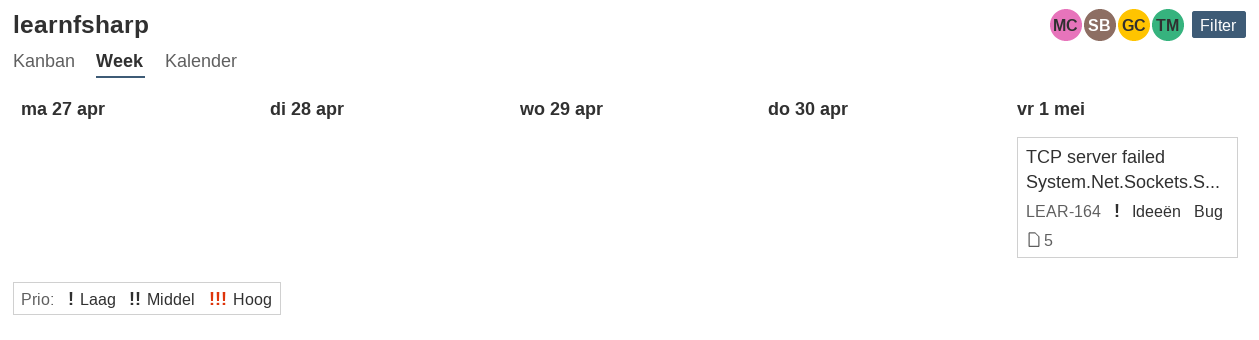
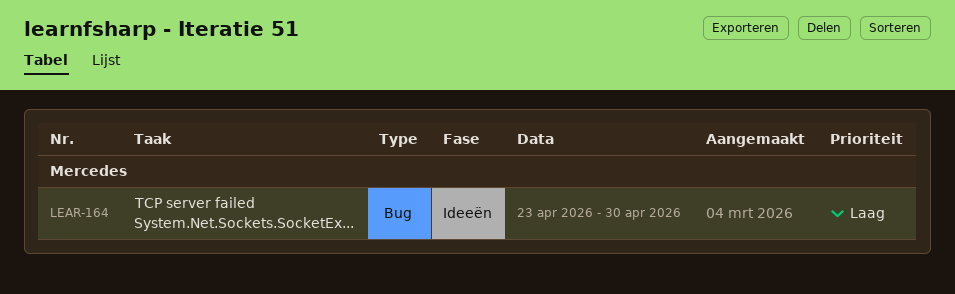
LEAR-164, due: May 1 -> Apr 30

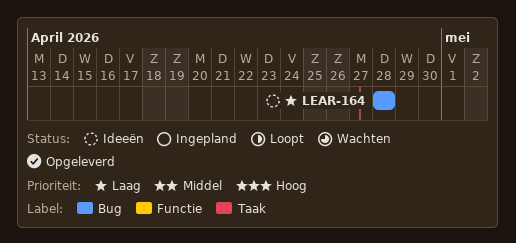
LEAR-164, start: Apr 23 -> Apr 28
LEAR-164, due: Apr 30 -> Apr 28

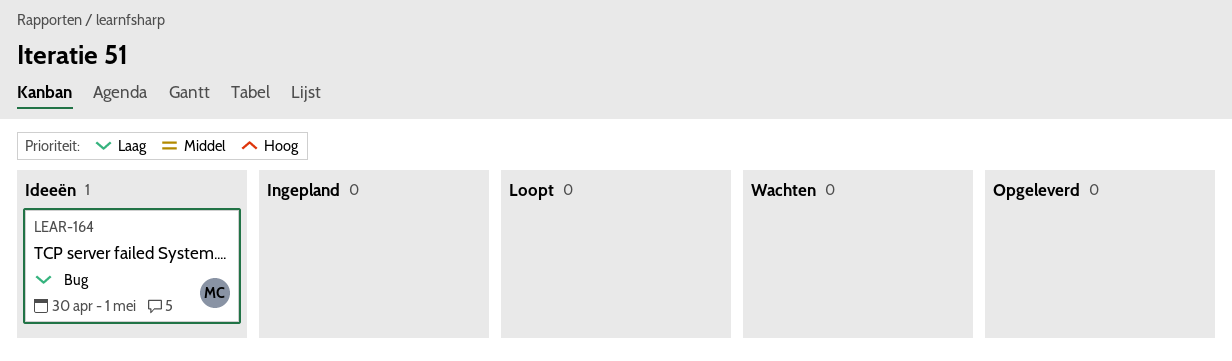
LEAR-164, start: Apr 28 -> Apr 30
LEAR-164, due: Apr 28 -> May 1

